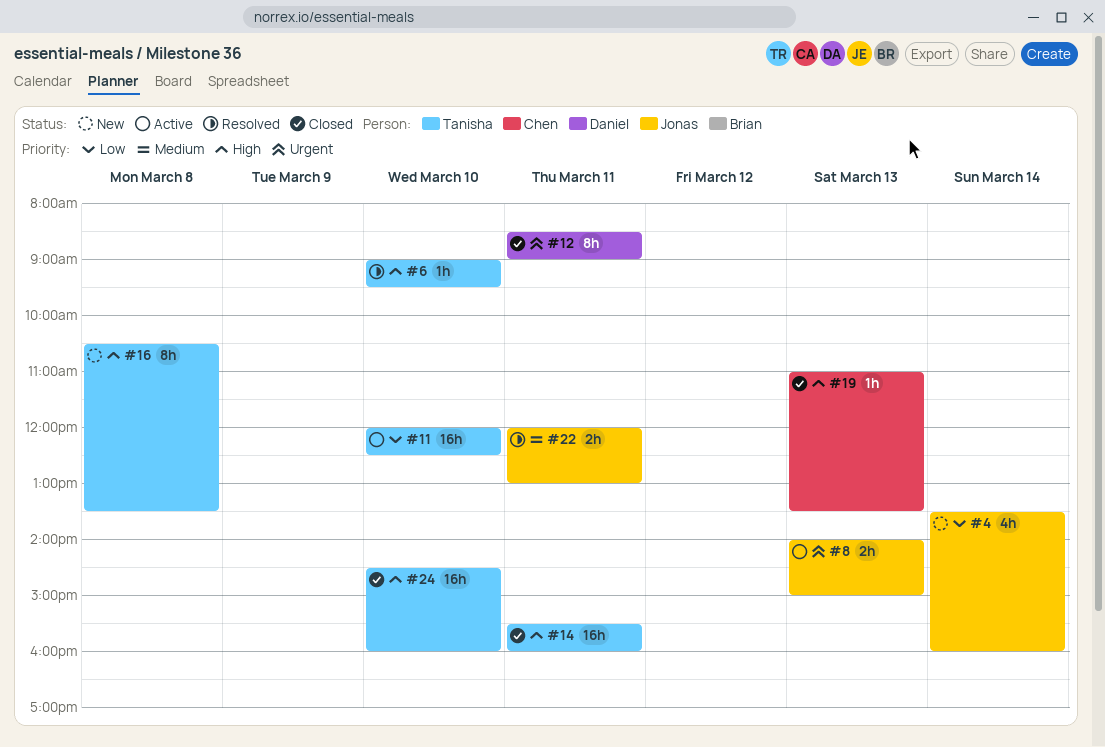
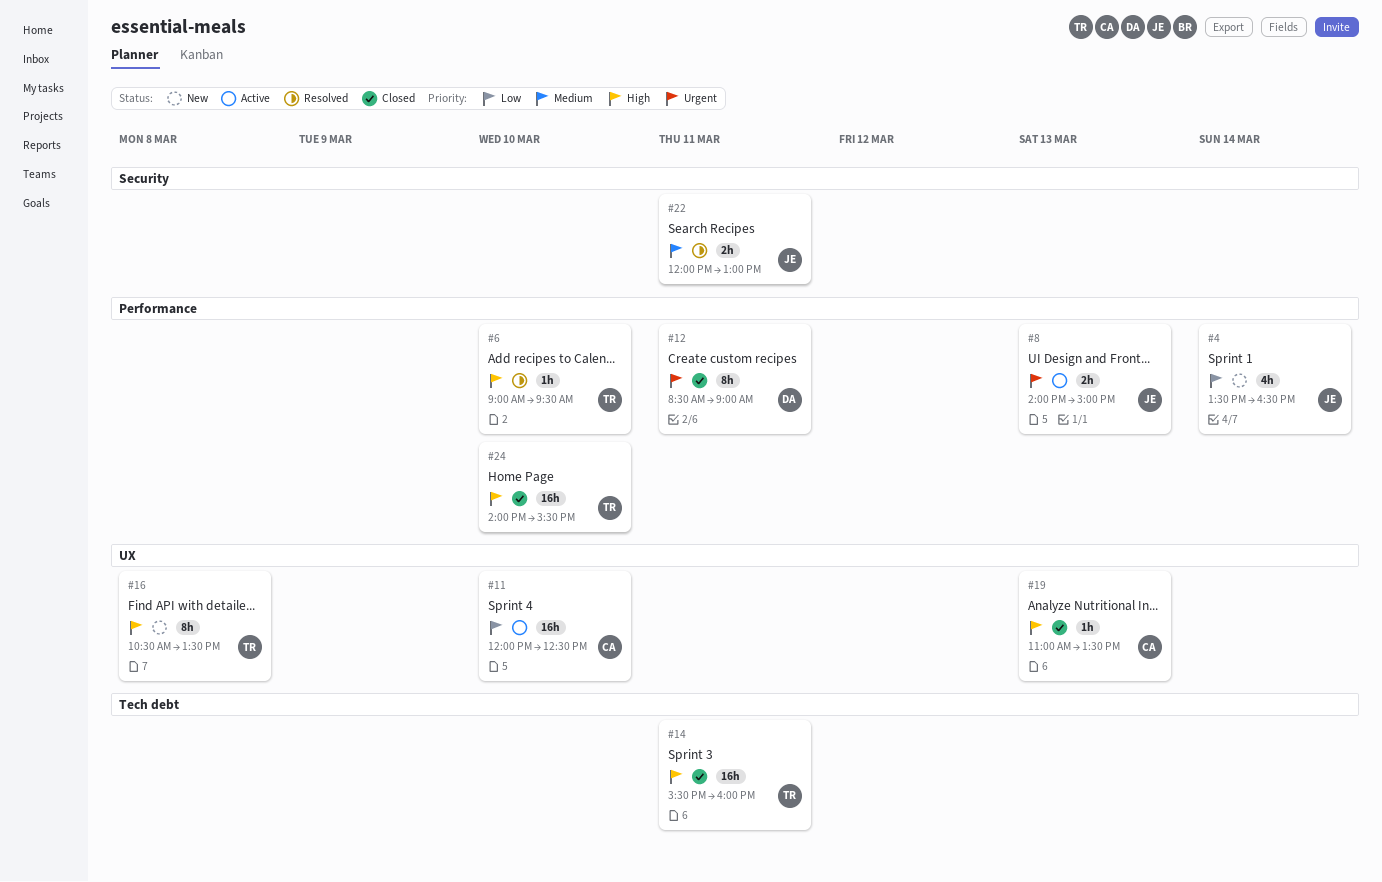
#4, ends: 16:00 -> 16:30
#11, owner: Tanisha -> Chen
#24, begins: 14:30 -> 14:00
#24, ends: 16:00 -> 15:30

